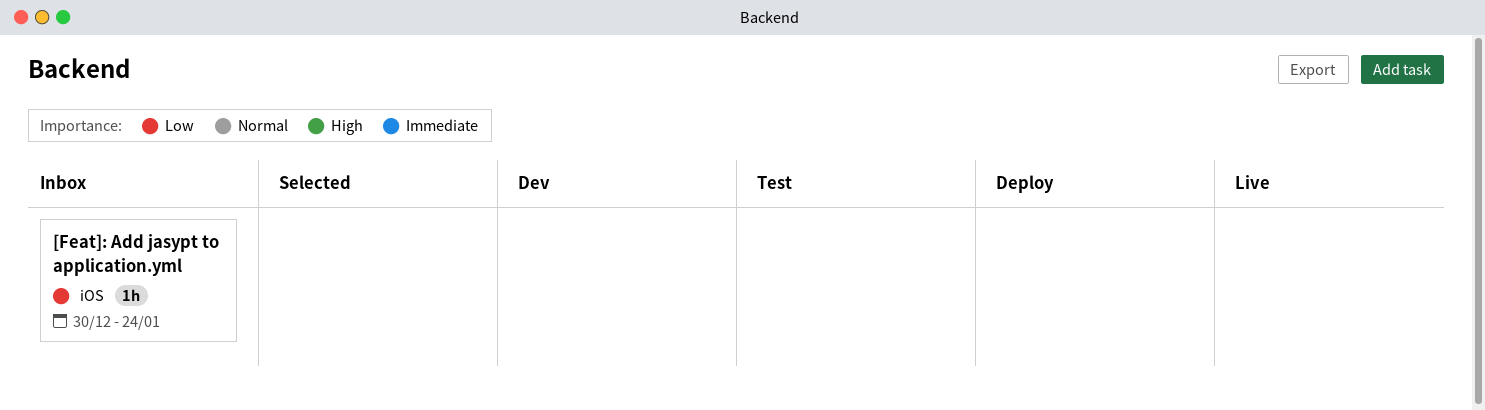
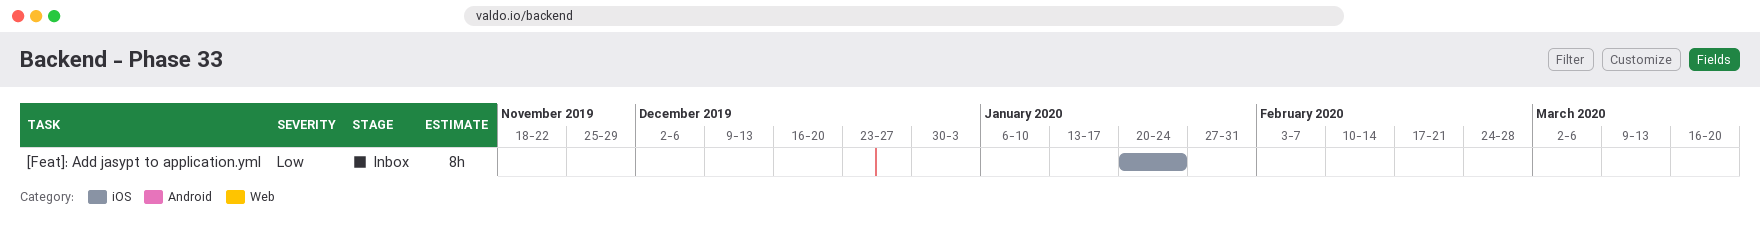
[Feat]: Add jasypt to application.yml, estimate: 1h -> 8h
[Feat]: Add jasypt to application.yml, start: Dec 30 -> Jan 20

